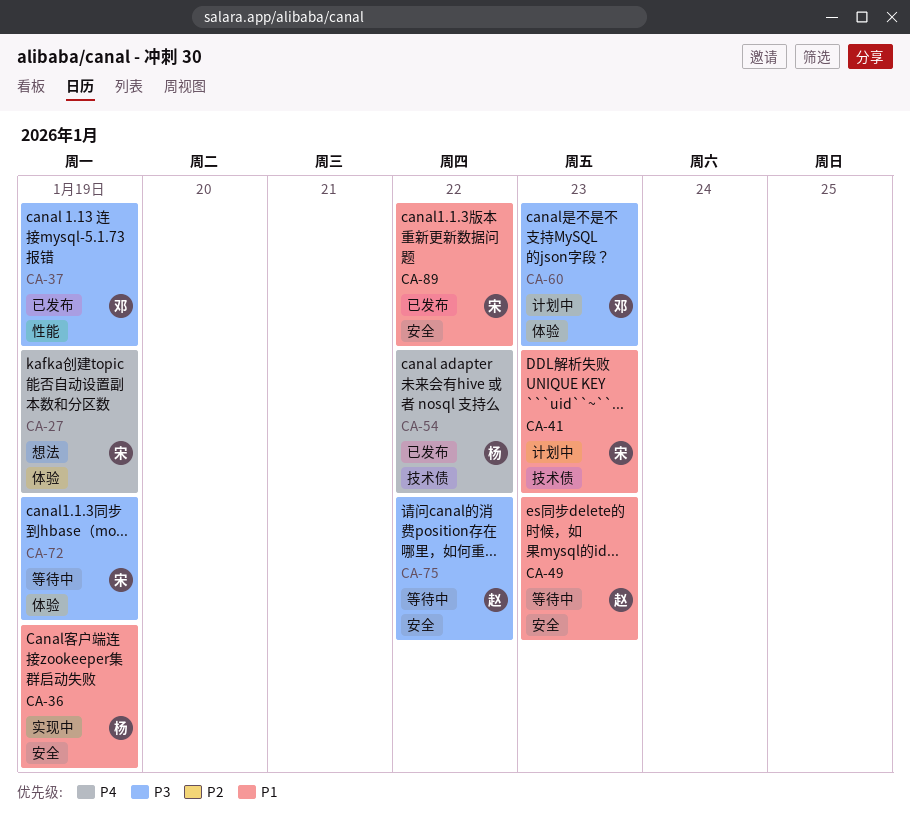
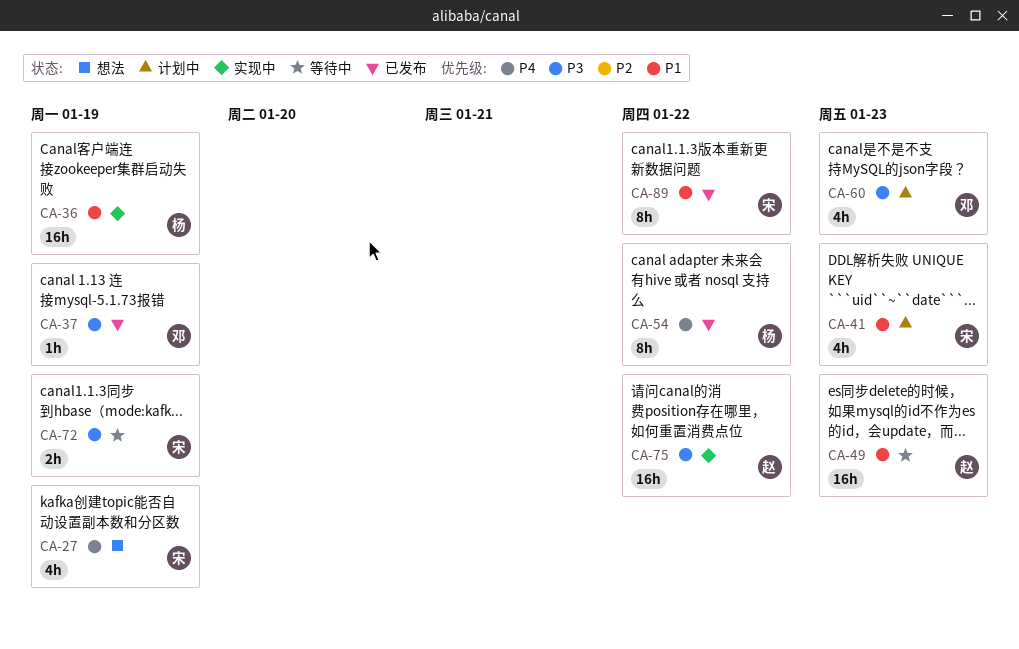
CA-75, status: 等待中 -> 实现中

